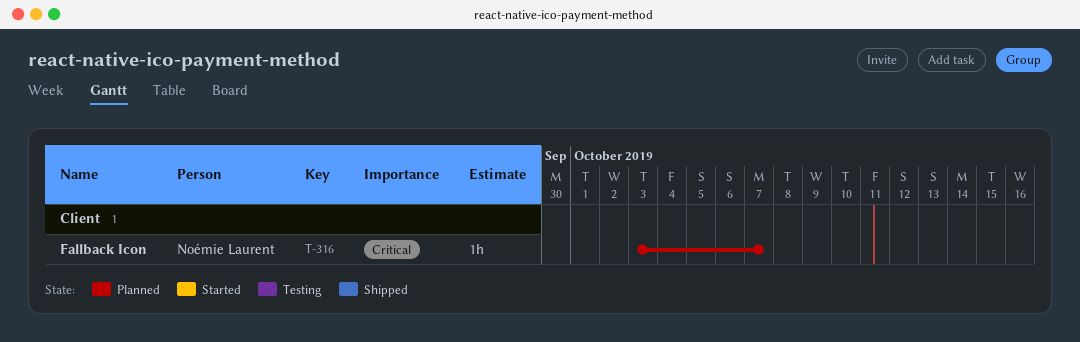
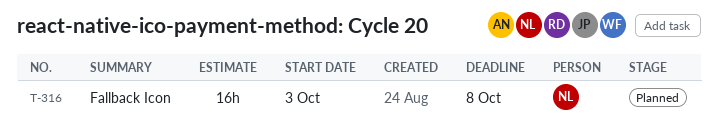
T-316, estimate: 1h -> 16h
T-316, due: Oct 7 -> Oct 8

